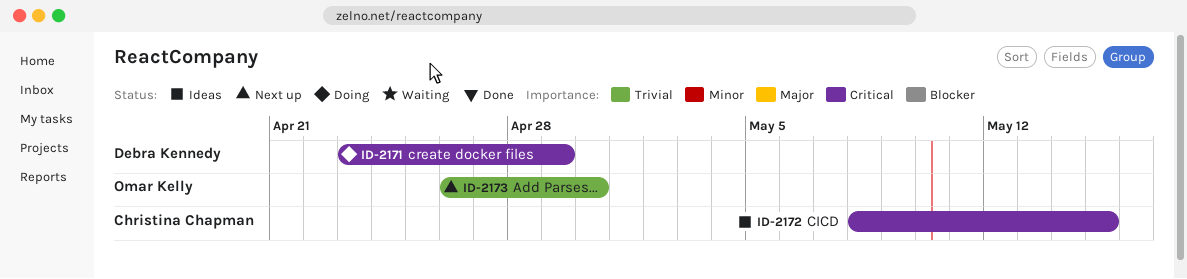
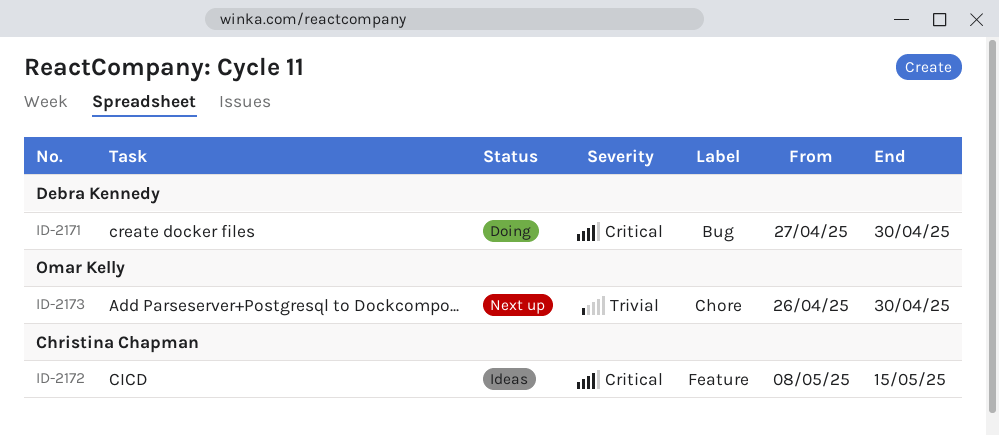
ID-2171, start: Apr 23 -> Apr 27
ID-2171, due: Apr 29 -> Apr 30

